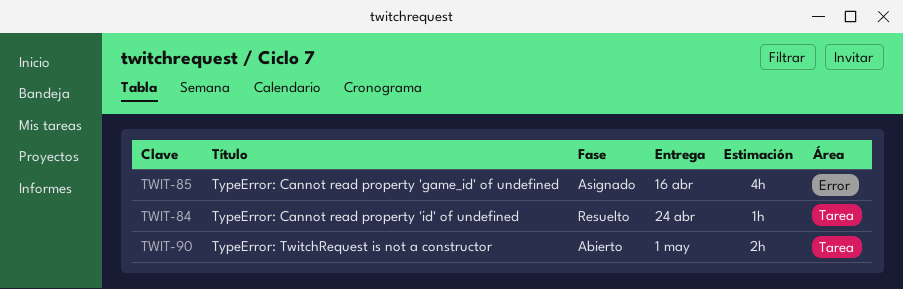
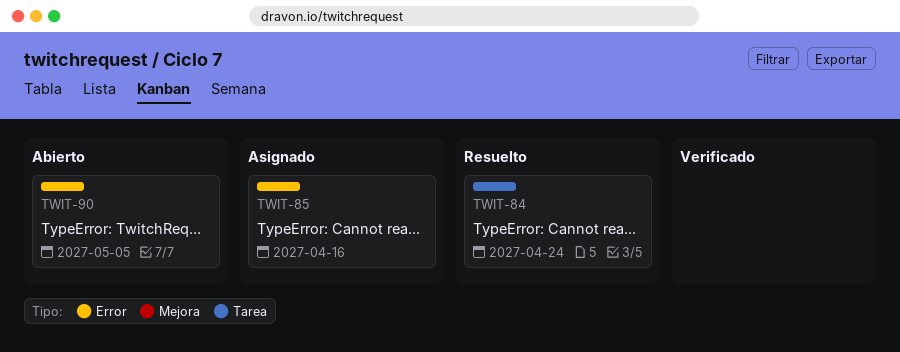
TWIT-90, label: Tarea -> Error
TWIT-90, due: May 1 -> May 5

